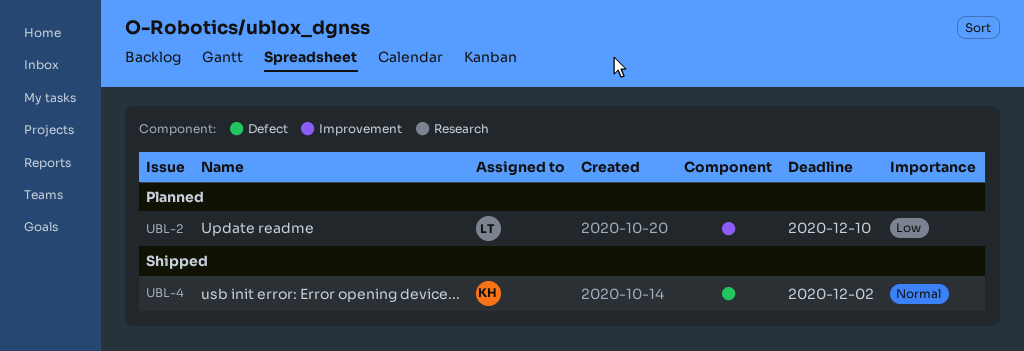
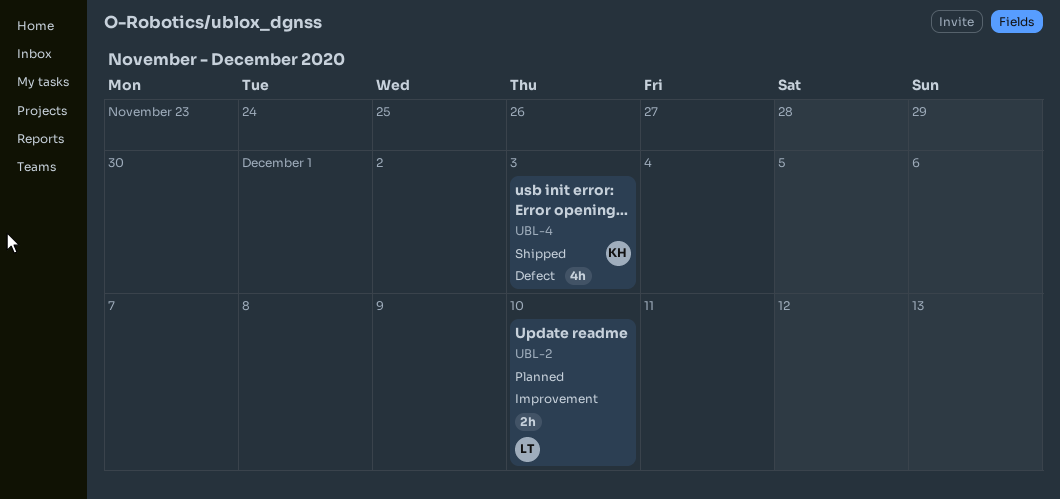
UBL-4, due: Dec 2 -> Dec 3

